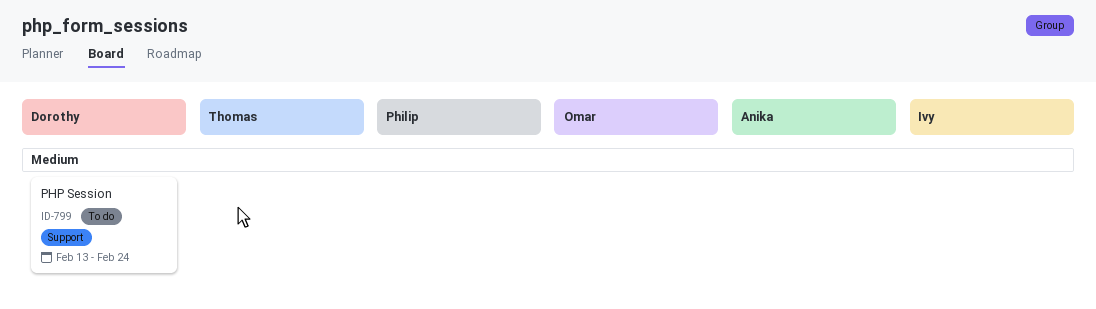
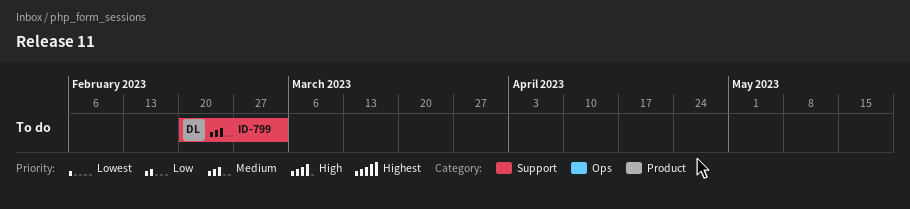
ID-799, start: Feb 13 -> Feb 20
ID-799, due: Feb 24 -> Mar 3

